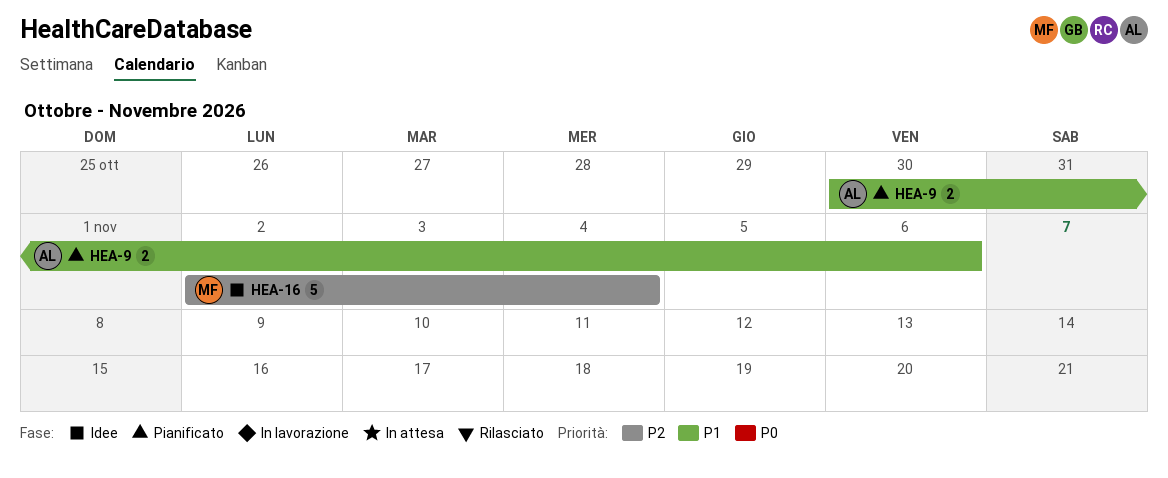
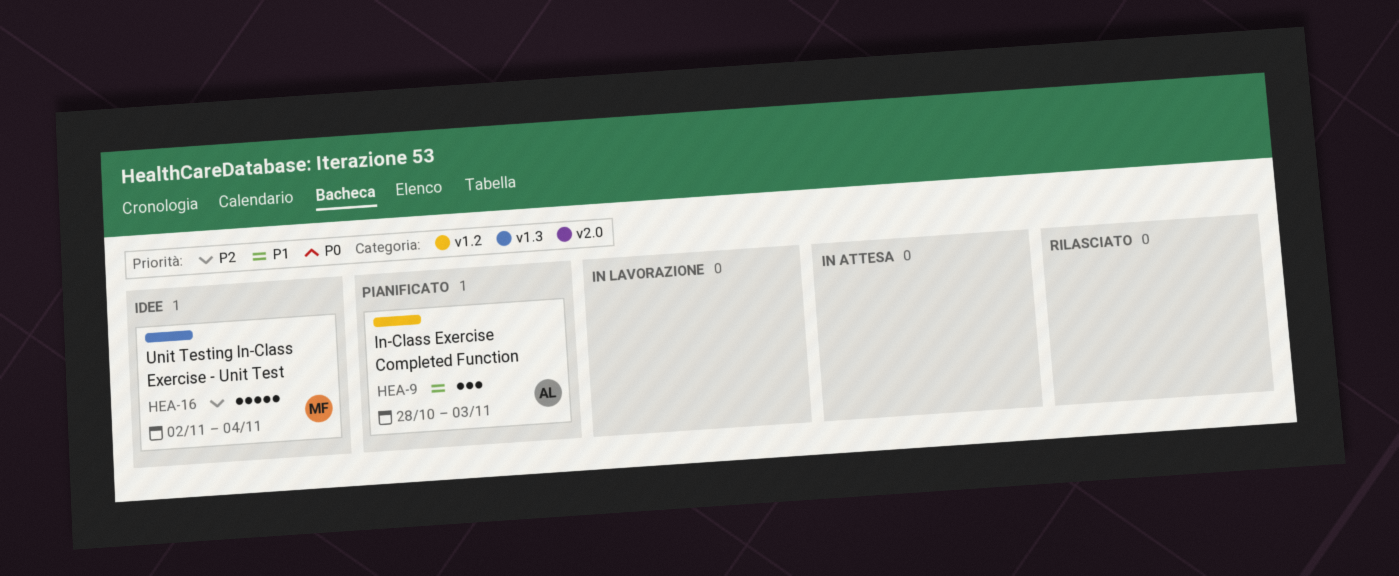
HEA-9, estimate: 2 -> 3
HEA-9, start: Oct 30 -> Oct 28
HEA-9, due: Nov 6 -> Nov 3

